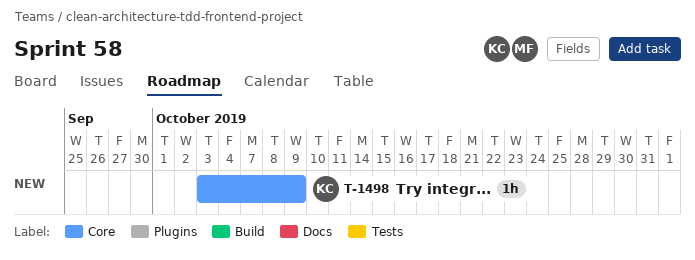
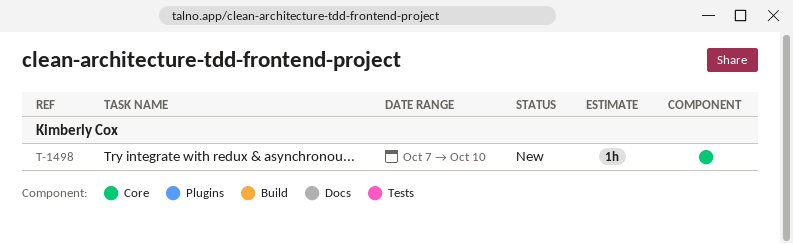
T-1498, start: Oct 3 -> Oct 7
T-1498, due: Oct 9 -> Oct 10

